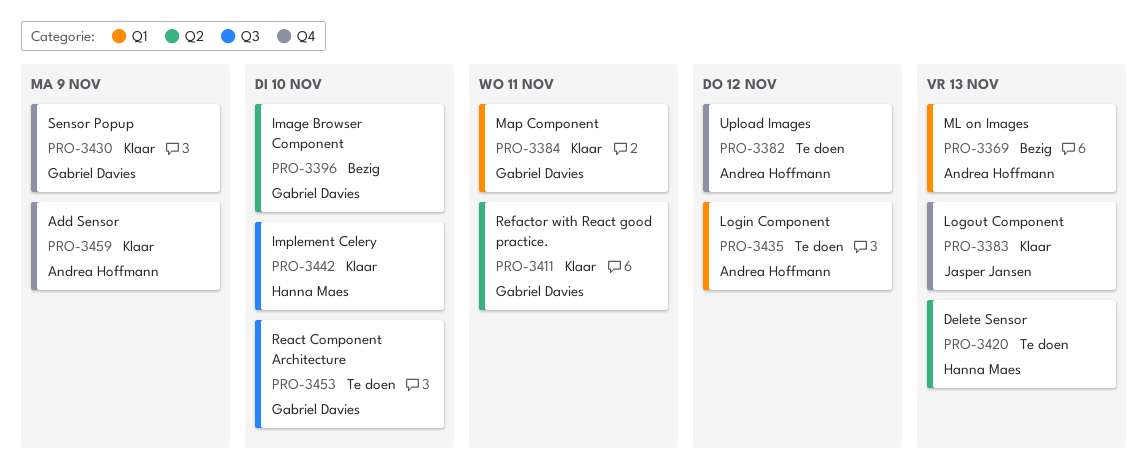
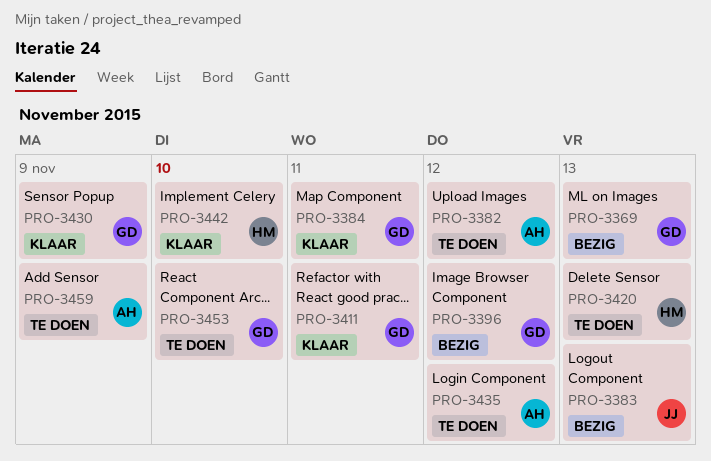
PRO-3369, owner: Andrea Hoffmann -> Gabriel Davies
PRO-3383, status: Klaar -> Bezig
PRO-3396, due: Nov 10 -> Nov 12
PRO-3459, status: Klaar -> Te doen

